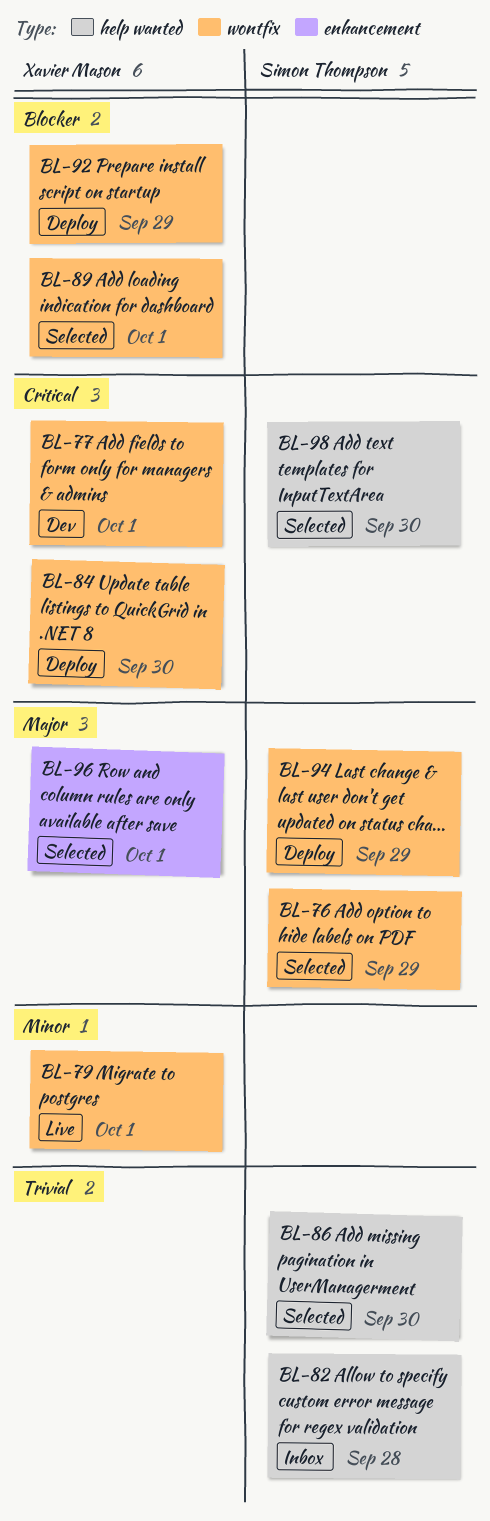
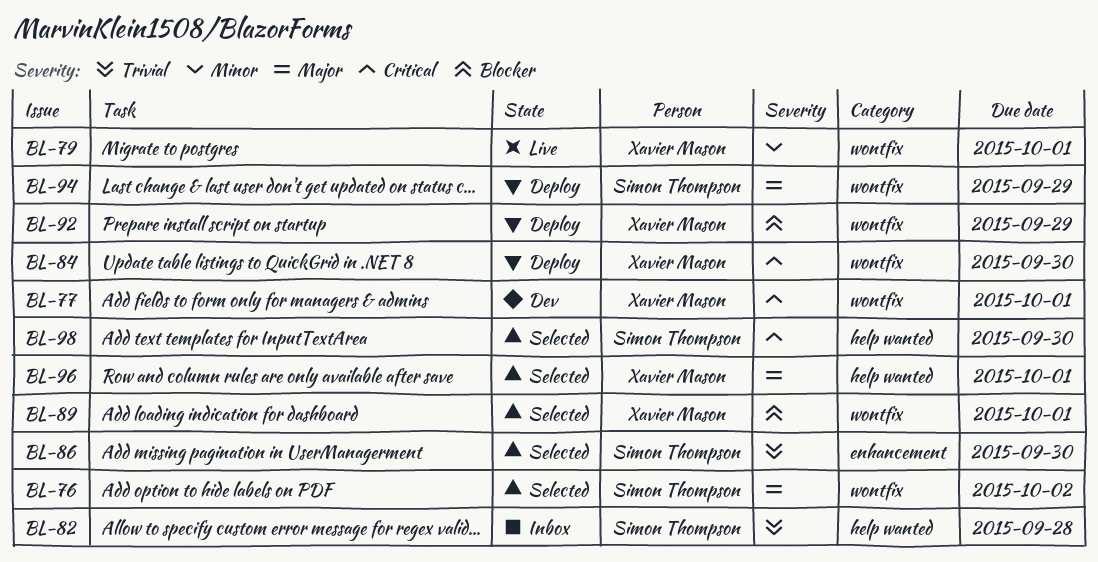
BL-76, due: Sep 29 -> Oct 2
BL-86, label: help wanted -> enhancement
BL-96, label: enhancement -> help wanted

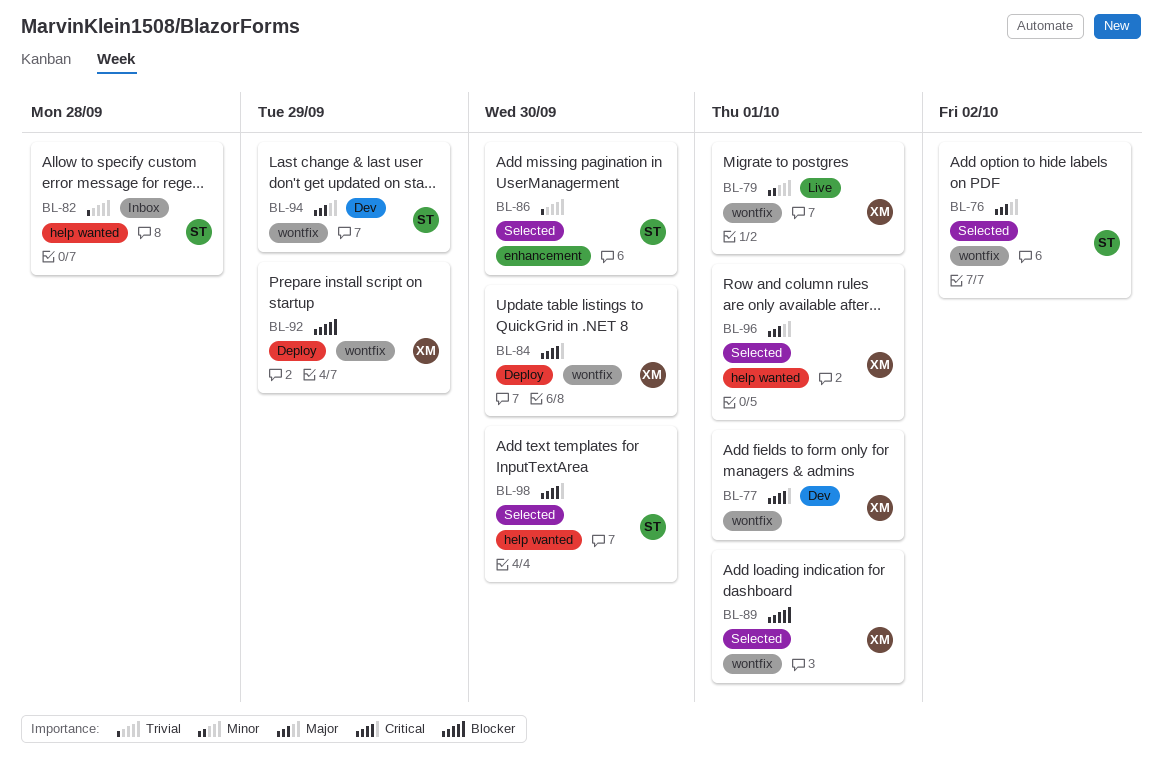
BL-94, status: Deploy -> Dev

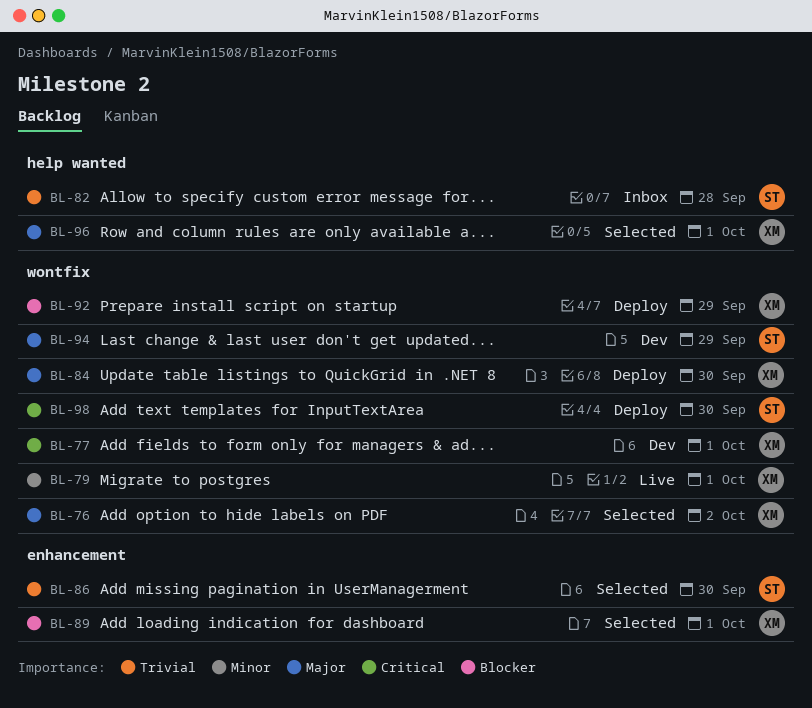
BL-76, owner: ST -> XM
BL-84, priority: Critical -> Major
BL-89, label: wontfix -> enhancement
BL-98, status: Selected -> Deploy
BL-98, label: help wanted -> wontfix

